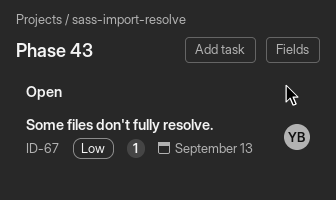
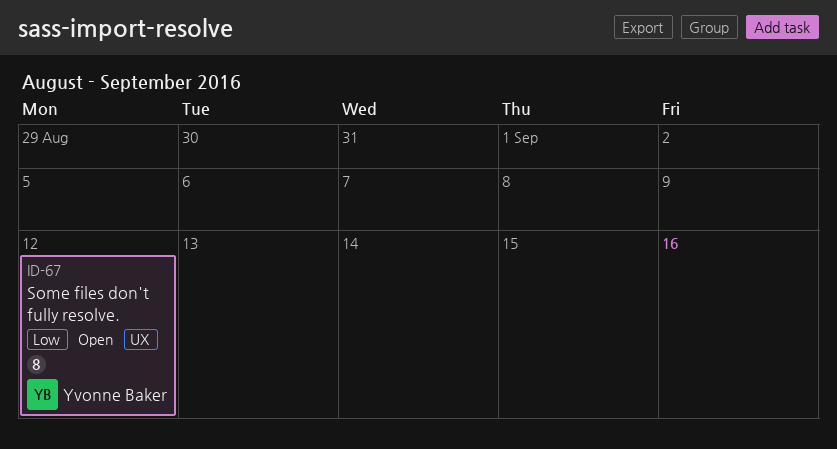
ID-67, estimate: 1 -> 8
ID-67, due: Sep 13 -> Sep 12

